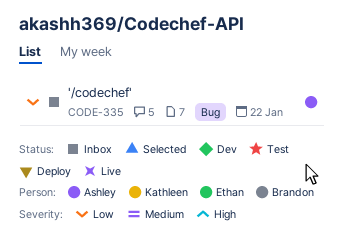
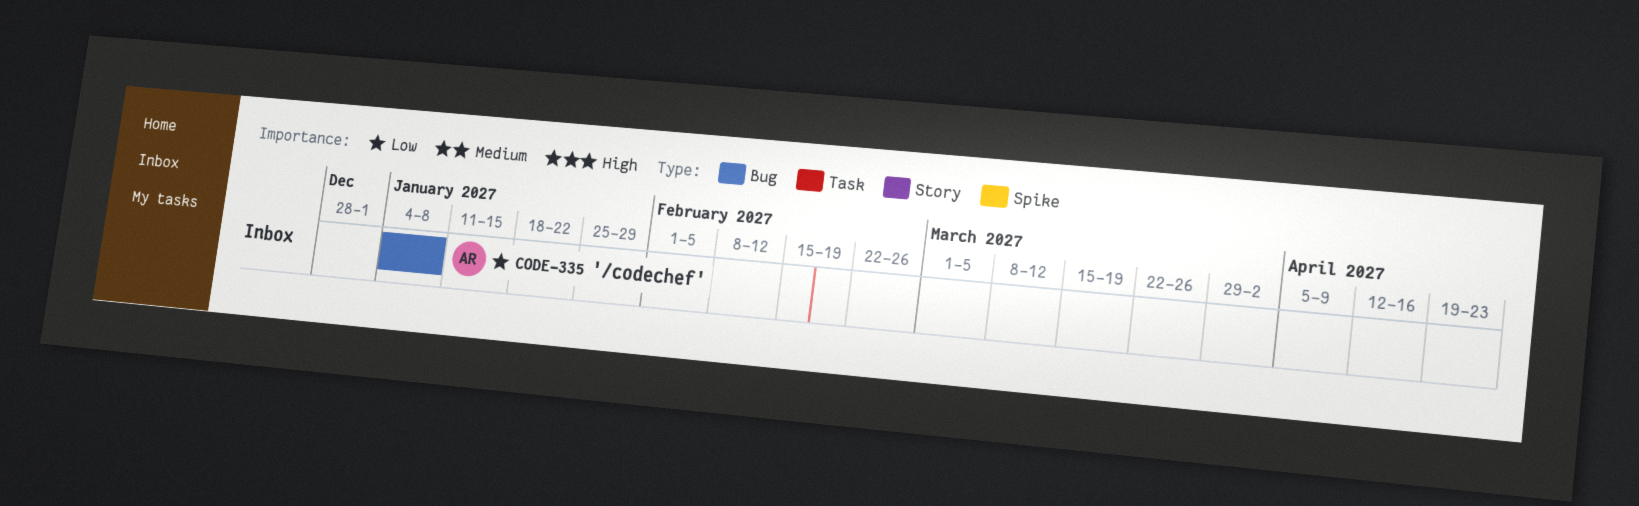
CODE-335, due: Jan 22 -> Jan 8

